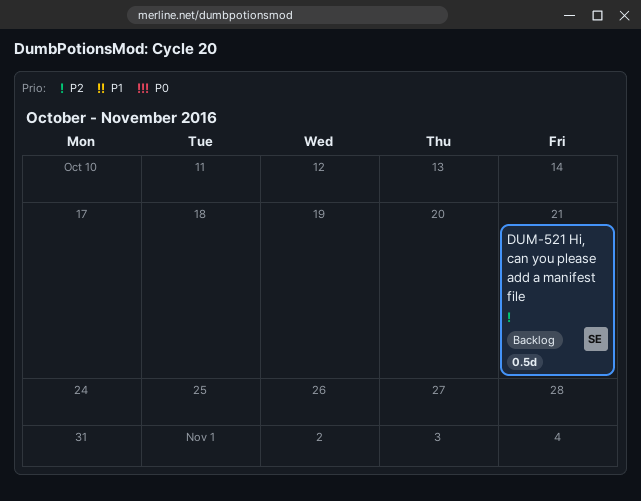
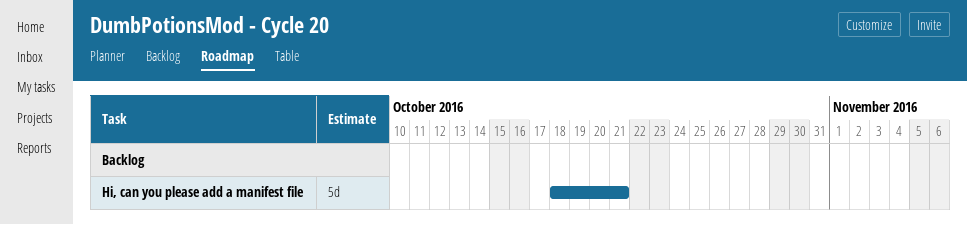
Hi, can you please add a manifest file, estimate: 0.5d -> 5d

